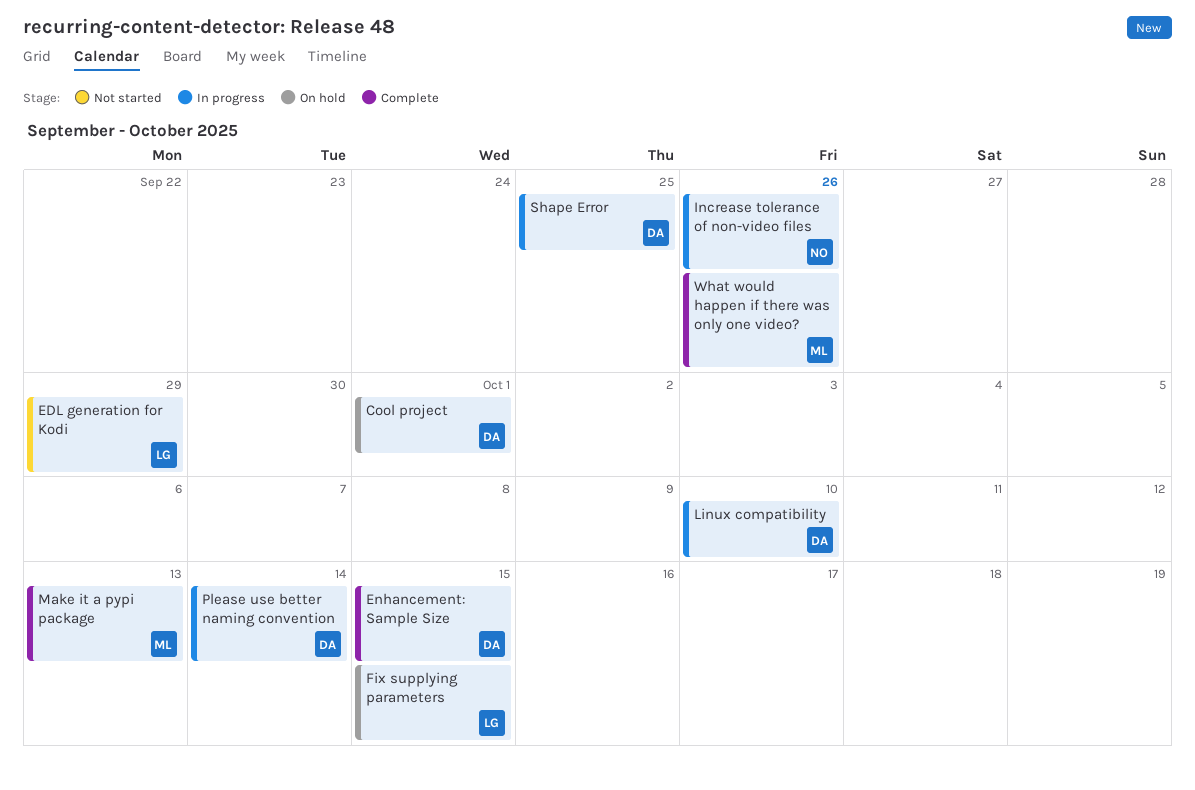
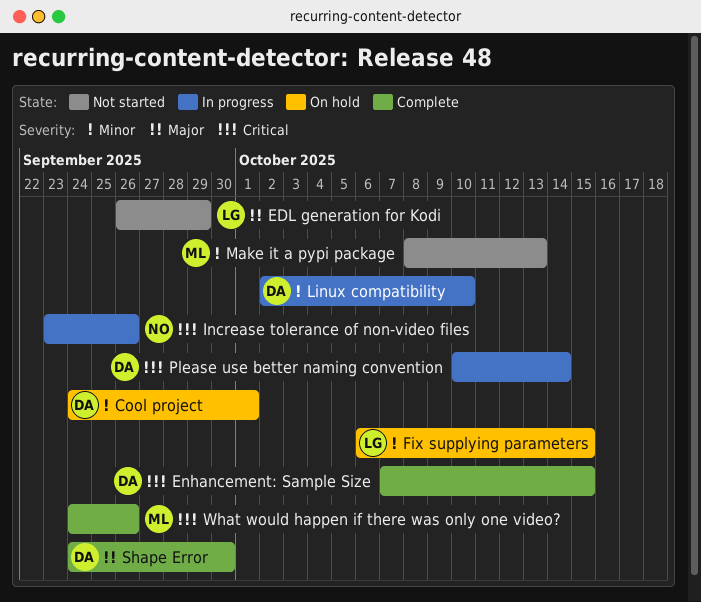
Make it a pypi package, status: Complete -> Not started
Shape Error, status: In progress -> Complete
Shape Error, due: Sep 25 -> Sep 30

